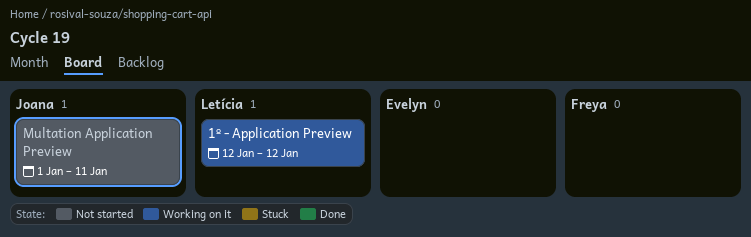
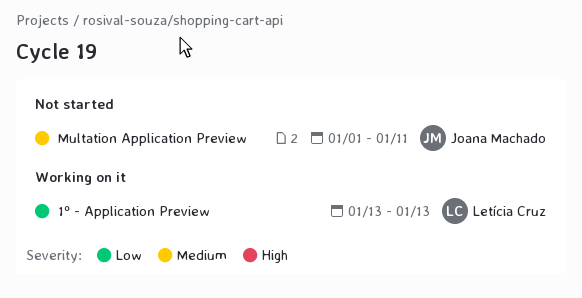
1º - Application Preview, start: Jan 12 -> Jan 13
1º - Application Preview, due: Jan 12 -> Jan 13

